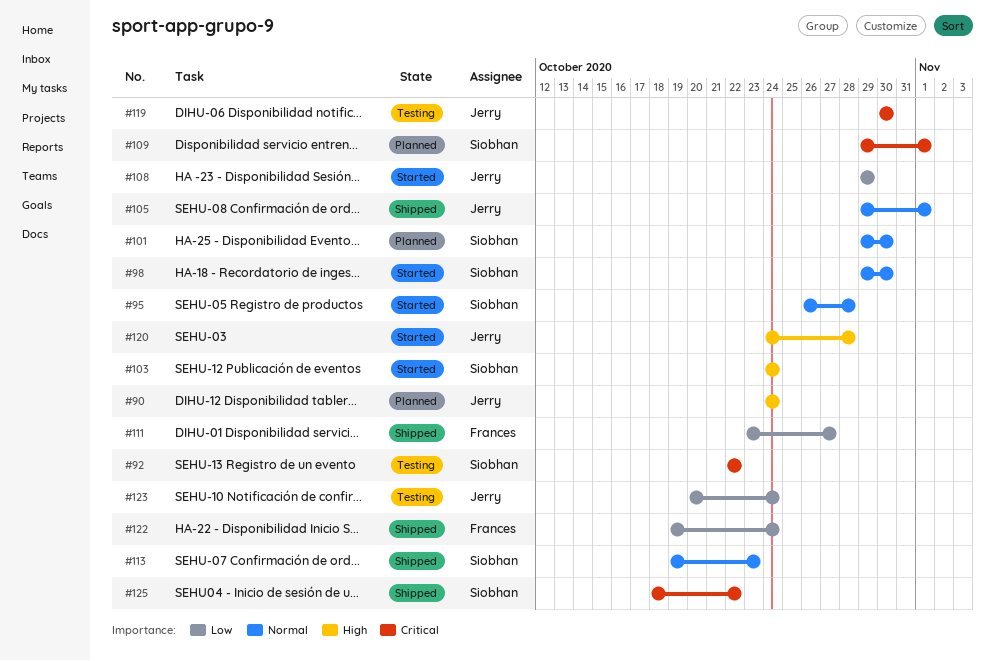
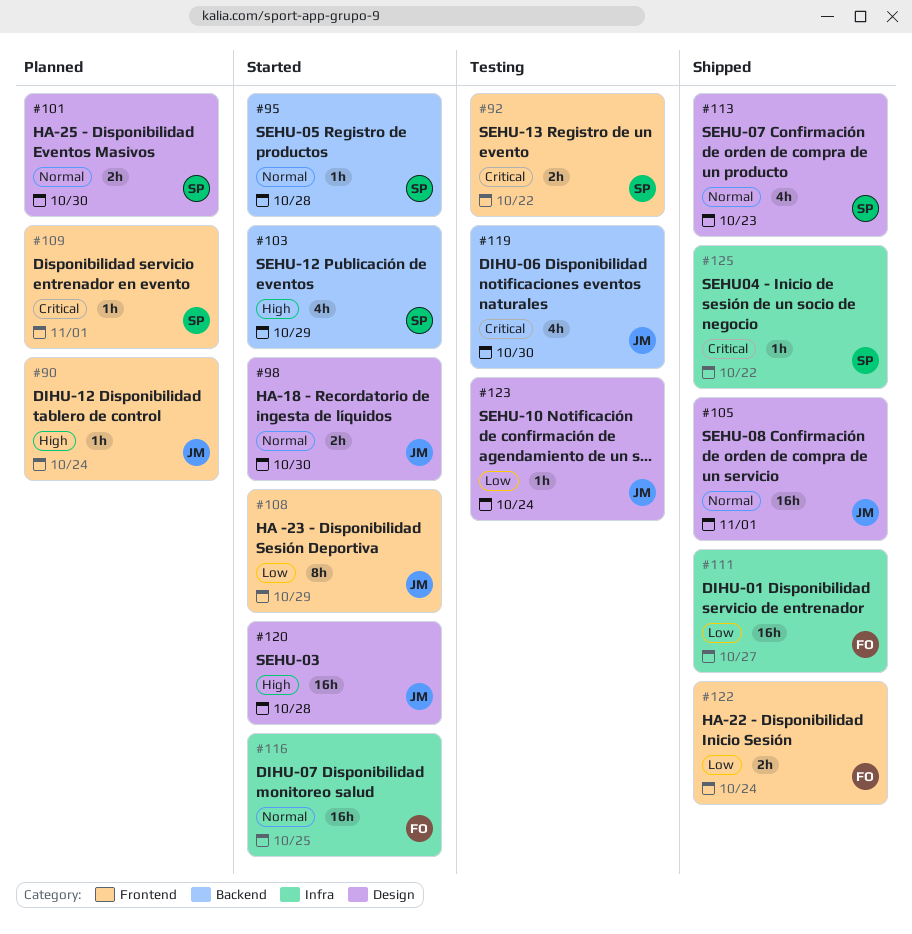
#98, owner: Siobhan -> Jerry
#103, due: Oct 24 -> Oct 29
#116: none -> present

